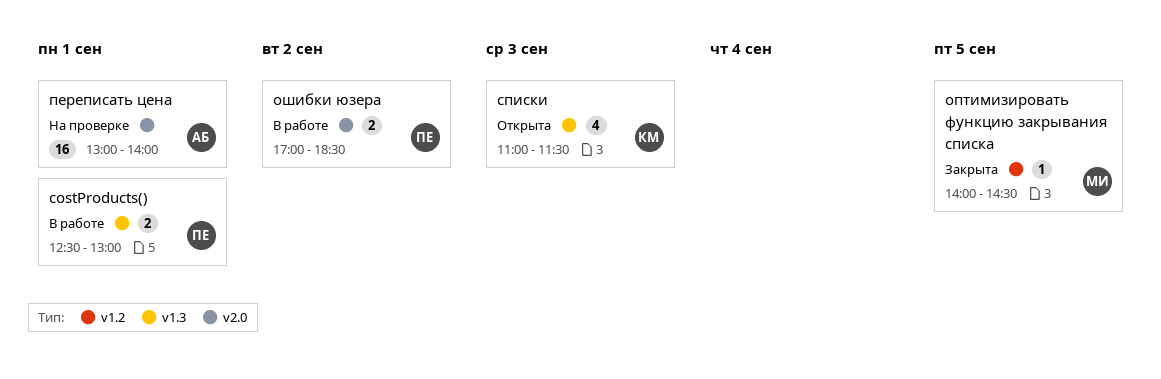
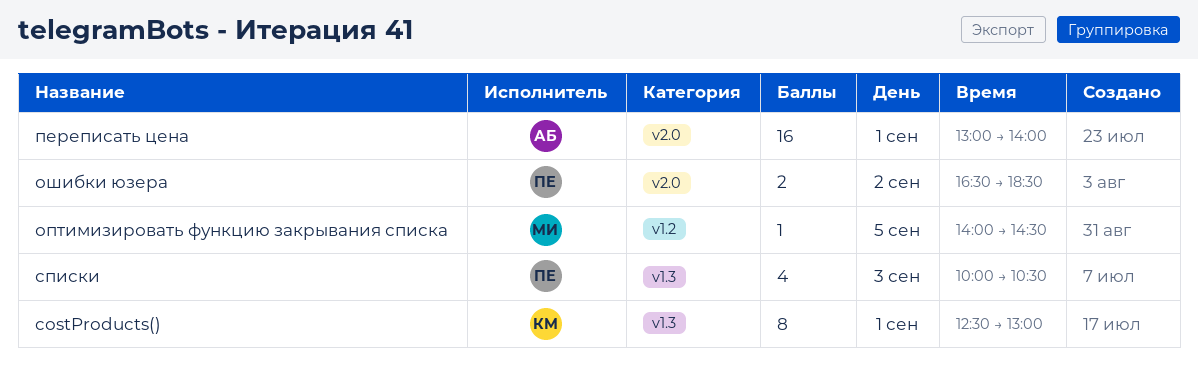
costProducts(), owner: ПЕ -> КМ
costProducts(), estimate: 2 -> 8
ошибки юзера, begins: 17:00 -> 16:30
списки, owner: КМ -> ПЕ
списки, begins: 11:00 -> 10:00
списки, ends: 11:30 -> 10:30

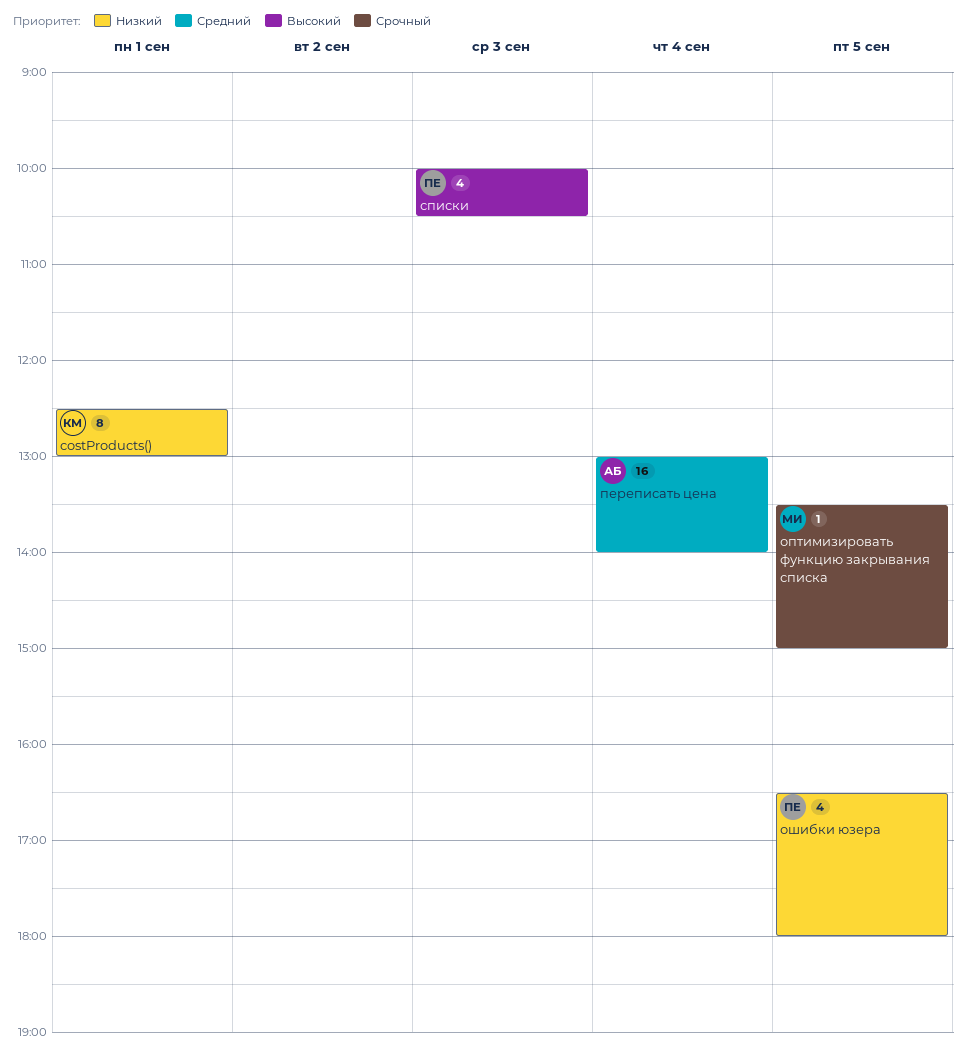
оптимизировать функцию закрывания списка, begins: 14:00 -> 13:30
оптимизировать функцию закрывания списка, ends: 14:30 -> 15:00
ошибки юзера, estimate: 2 -> 4
ошибки юзера, day: Sep 2 -> Sep 5
ошибки юзера, ends: 18:30 -> 18:00
переписать цена, day: Sep 1 -> Sep 4

